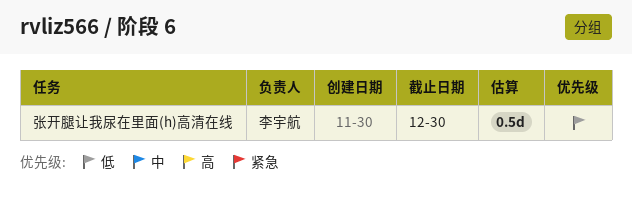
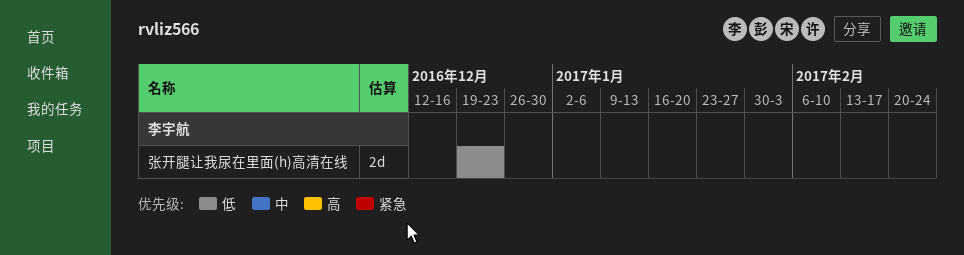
张开腿让我尿在里面(h)高清在线, estimate: 0.5d -> 2d
张开腿让我尿在里面(h)高清在线, due: Dec 30 -> Dec 23

